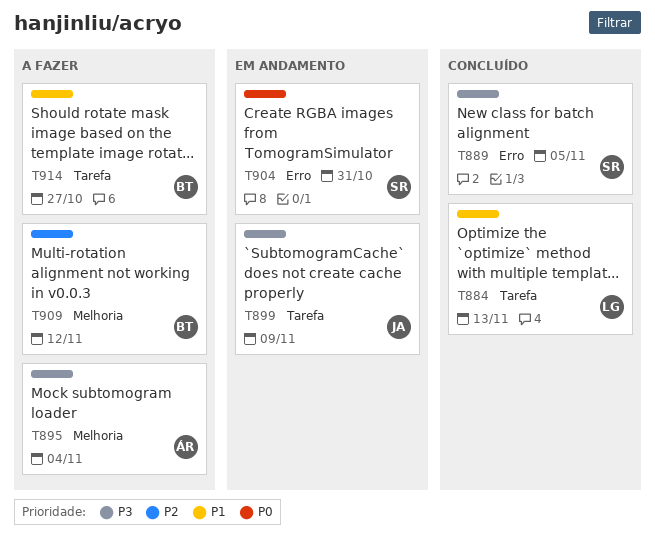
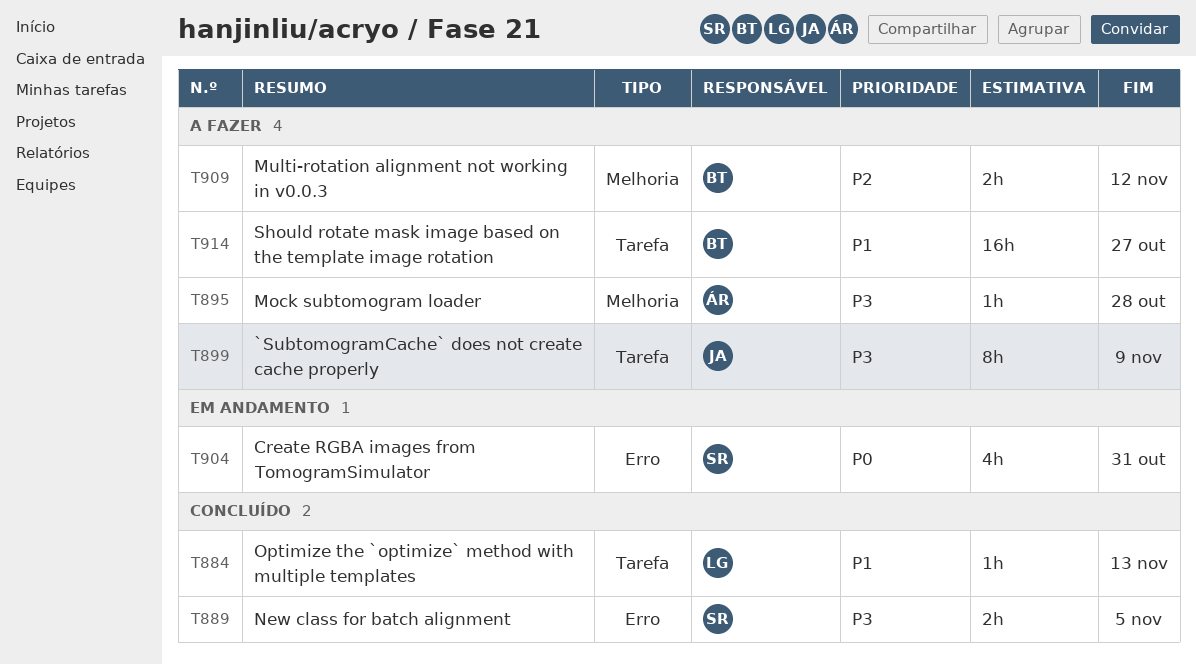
T895, due: Nov 4 -> Oct 28
T899, status: Em andamento -> A fazer

